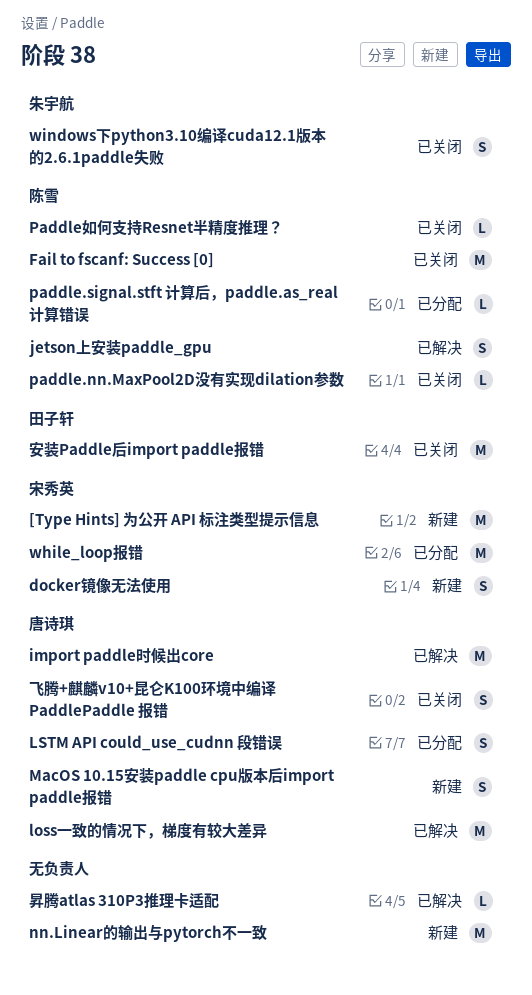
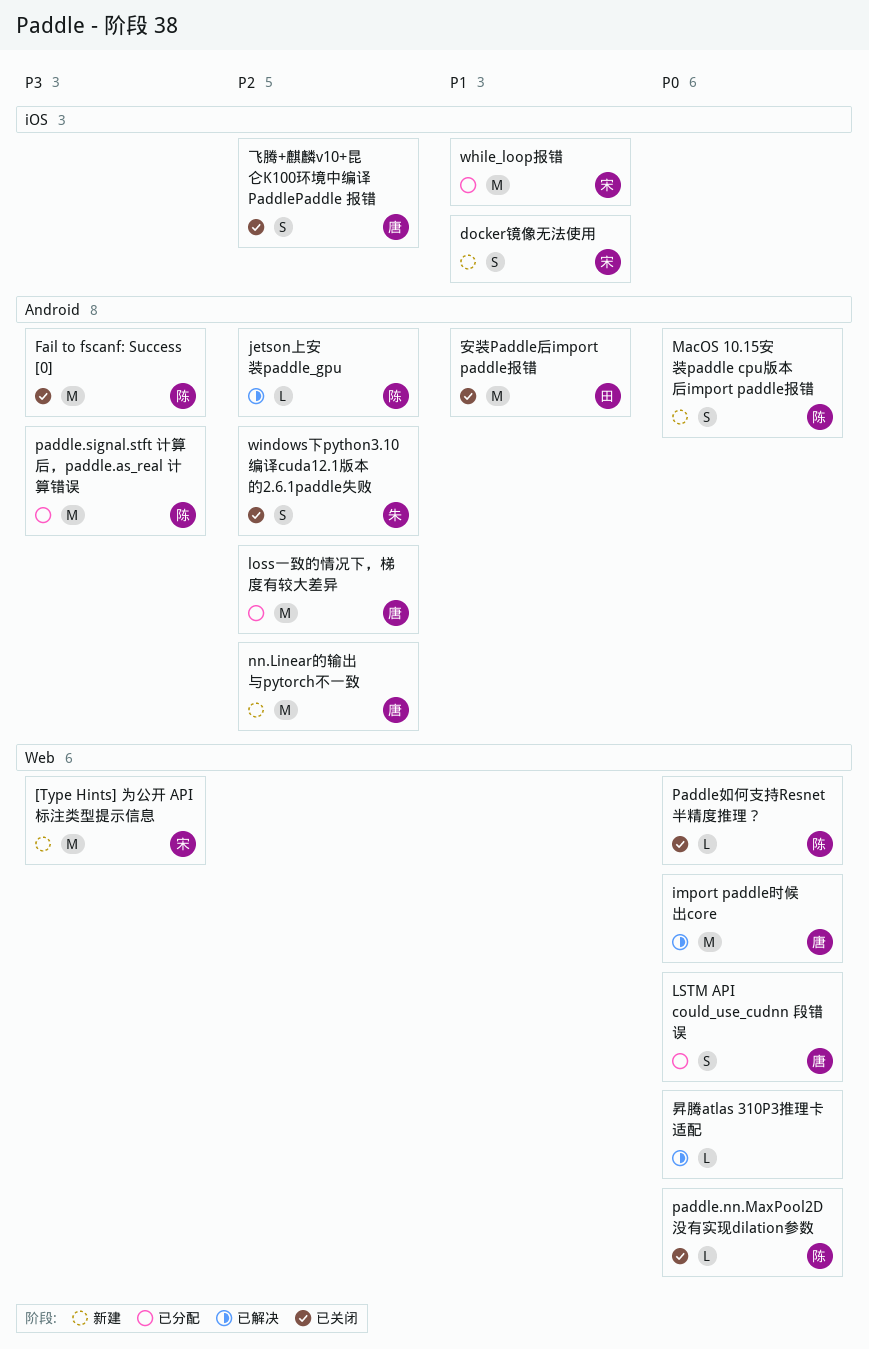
jetson上安装paddle_gpu, estimate: S -> L
loss一致的情况下，梯度有较大差异, status: 已解决 -> 已分配
MacOS 10.15安装paddle cpu版本后import paddle报错, owner: 唐诗琪 -> 陈雪
nn.Linear的输出与pytorch不一致, owner: none -> 唐诗琪
paddle.signal.stft 计算后，paddle.as_real 计算错误, estimate: L -> M

